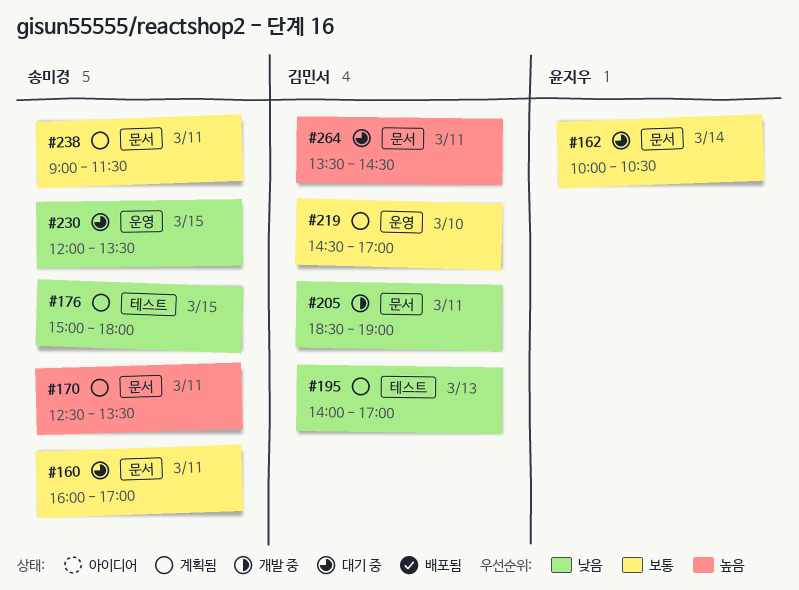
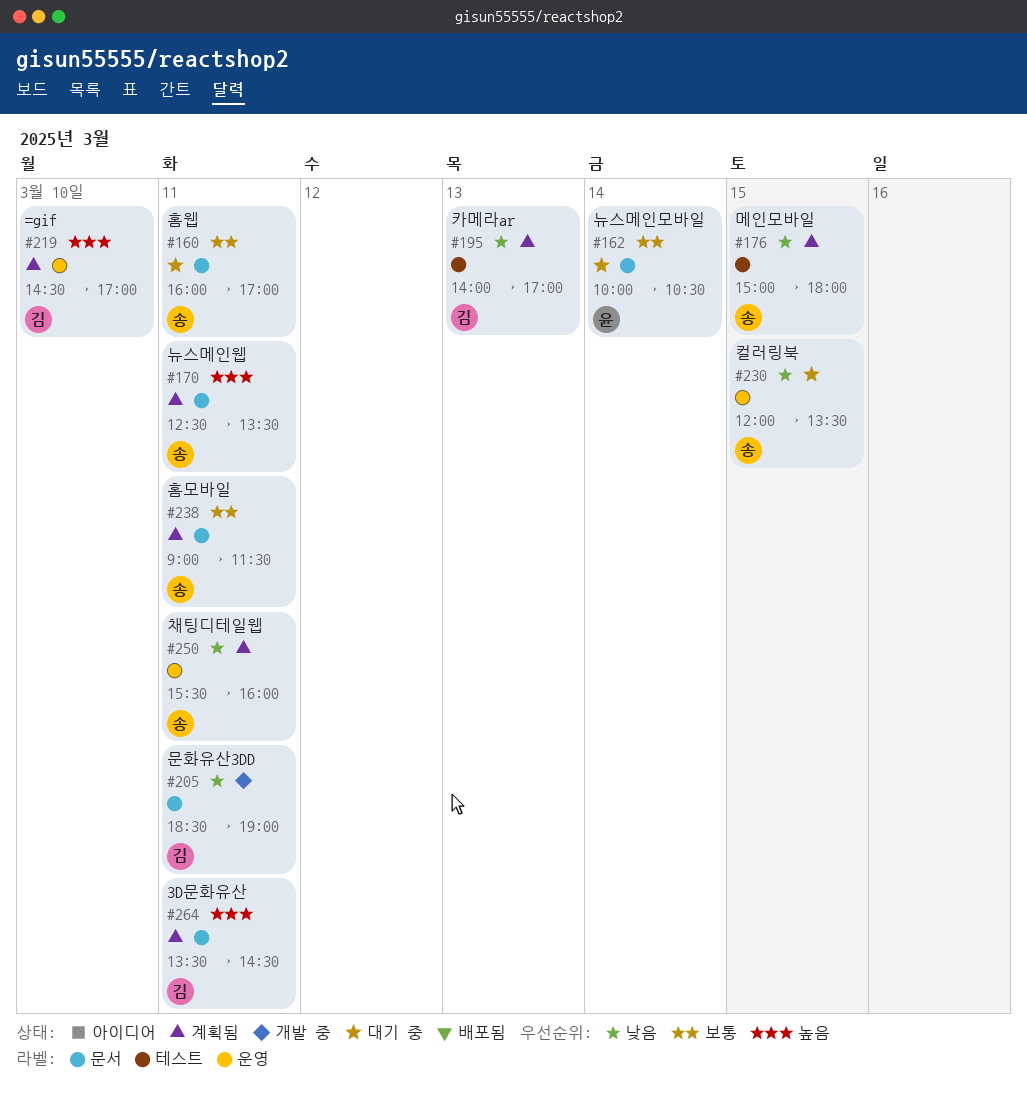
#219, priority: 보통 -> 높음
#250: none -> present
#264, status: 대기 중 -> 계획됨

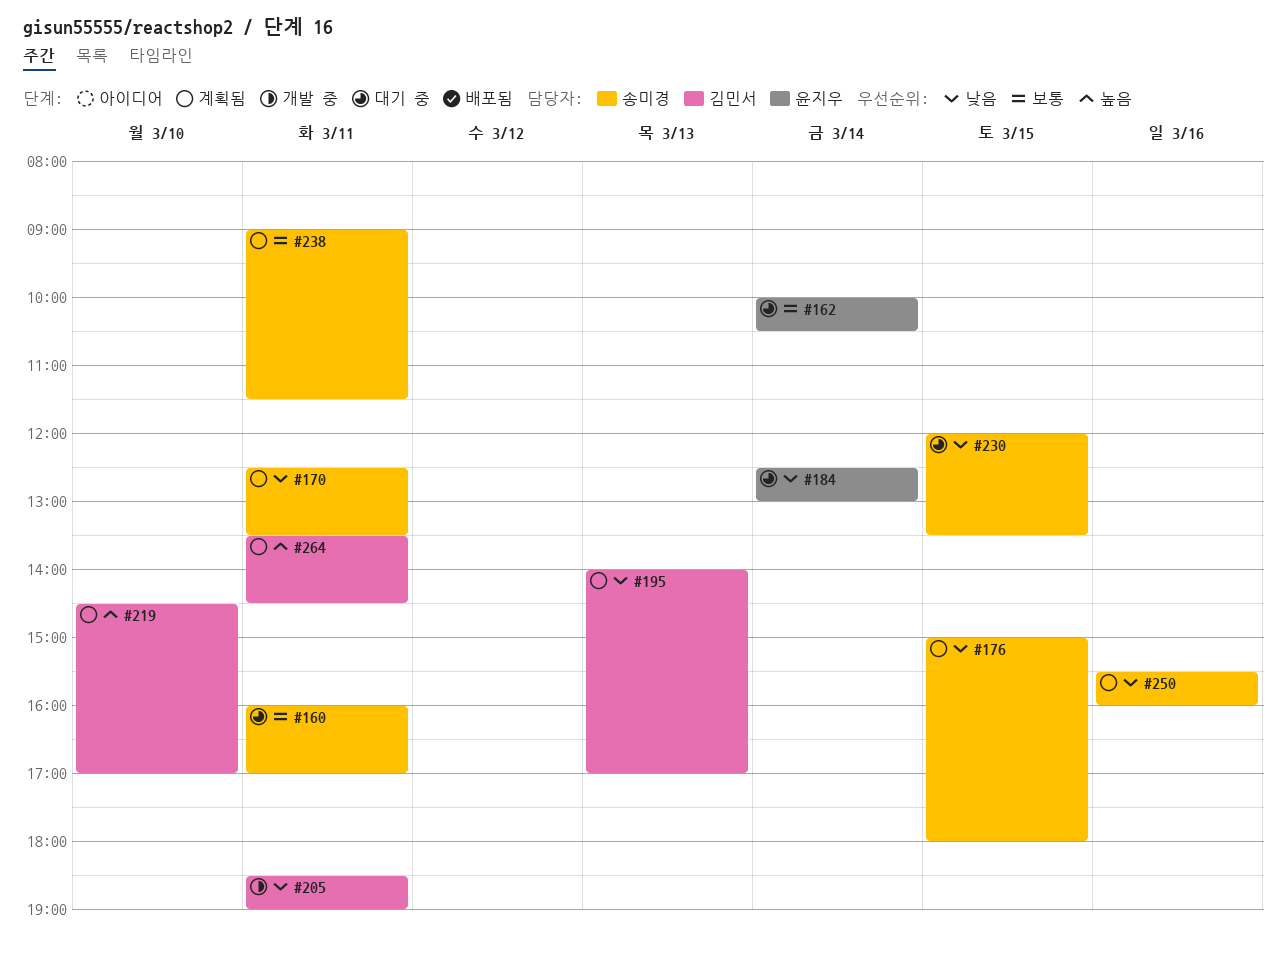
#170, priority: 높음 -> 낮음
#184: none -> present
#250, day: Mar 11 -> Mar 16

